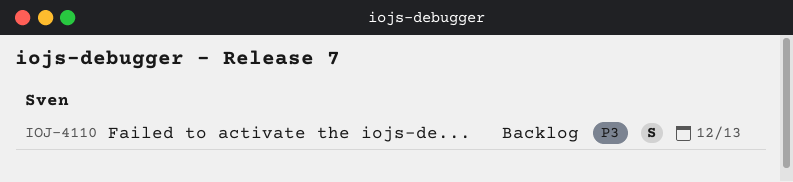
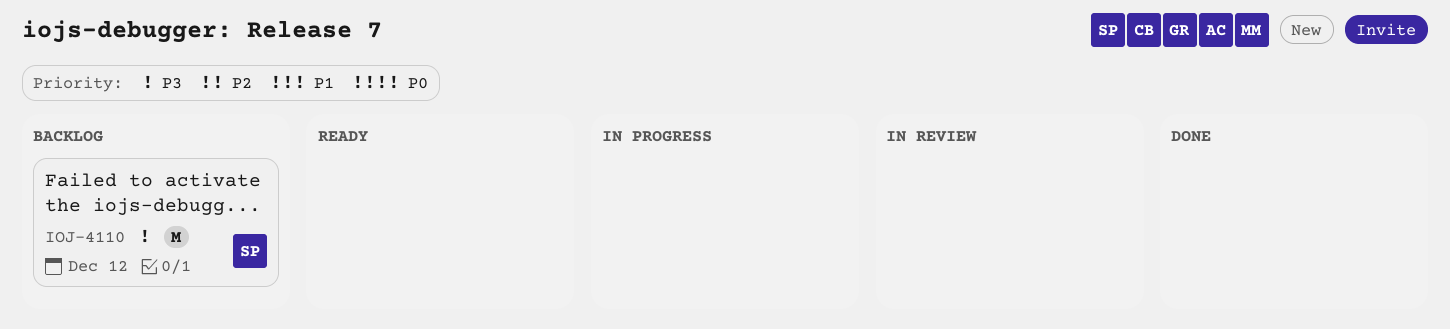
IOJ-4110, estimate: S -> M
IOJ-4110, due: Dec 13 -> Dec 12

